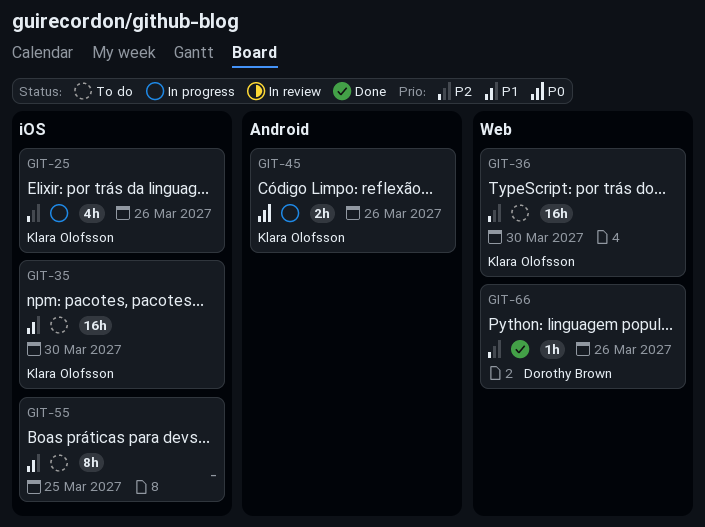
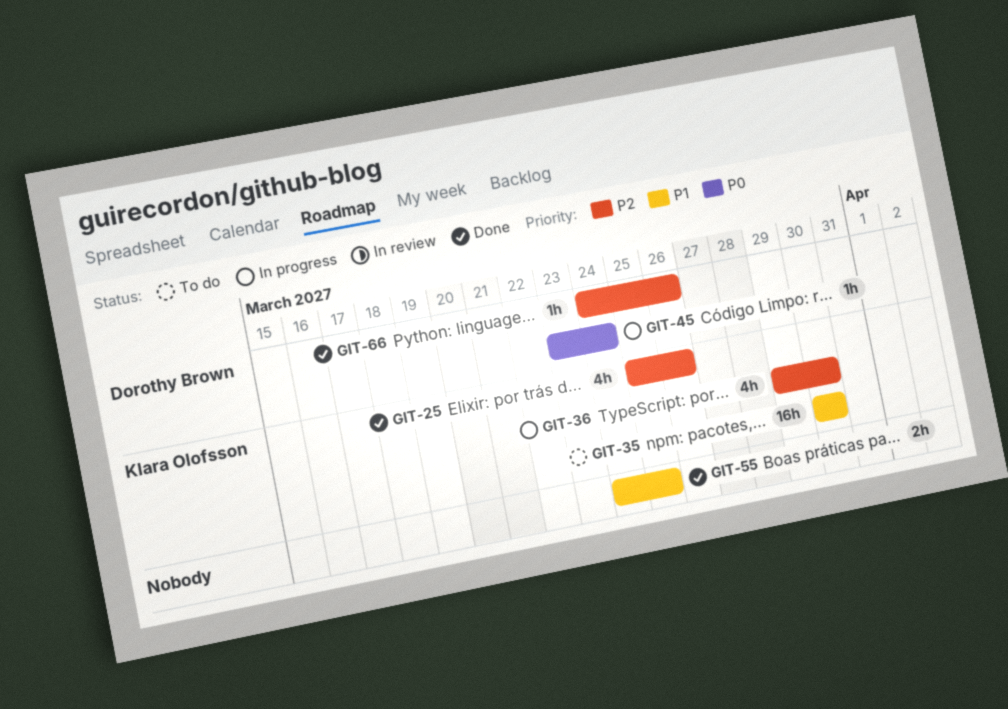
GIT-25, status: In progress -> Done
GIT-36, status: To do -> In progress
GIT-36, estimate: 16h -> 4h
GIT-45, owner: Klara Olofsson -> Dorothy Brown
GIT-45, estimate: 2h -> 1h
GIT-45, due: Mar 26 -> Mar 24
GIT-55, status: To do -> Done
GIT-55, estimate: 8h -> 2h

